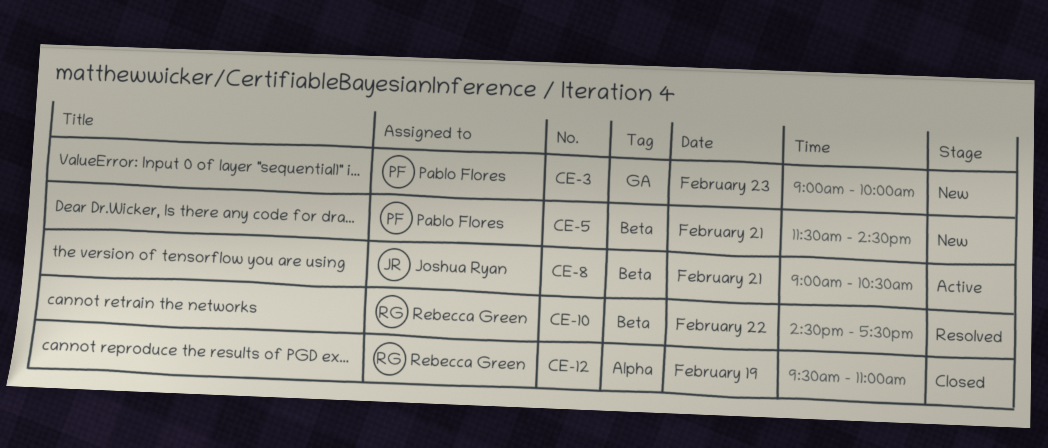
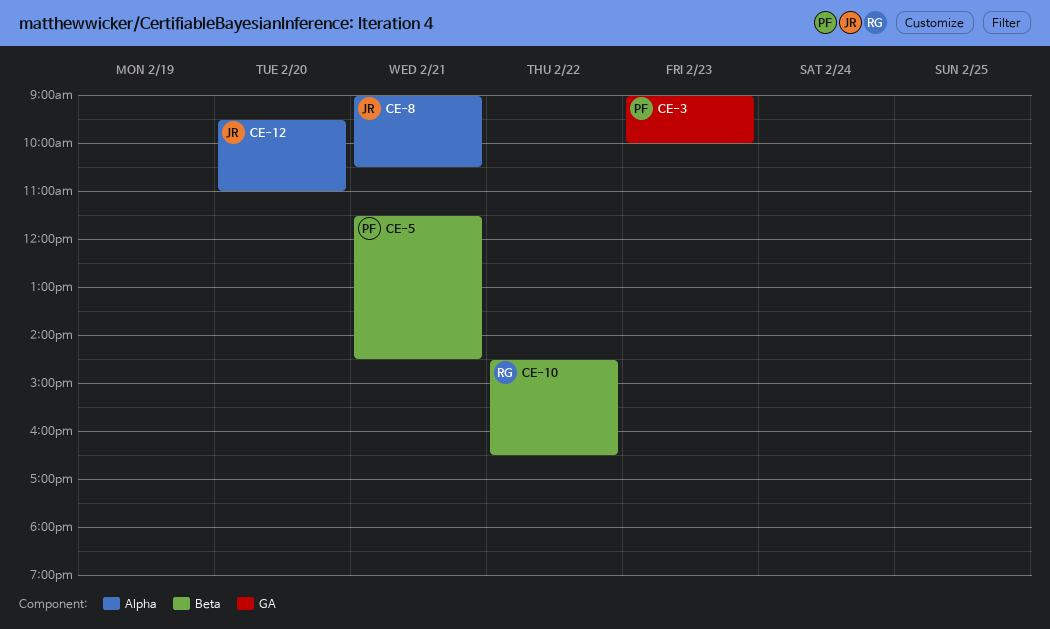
CE-8, label: Beta -> Alpha
CE-10, ends: 17:30 -> 16:30
CE-12, owner: Rebecca Green -> Joshua Ryan
CE-12, day: Feb 19 -> Feb 20

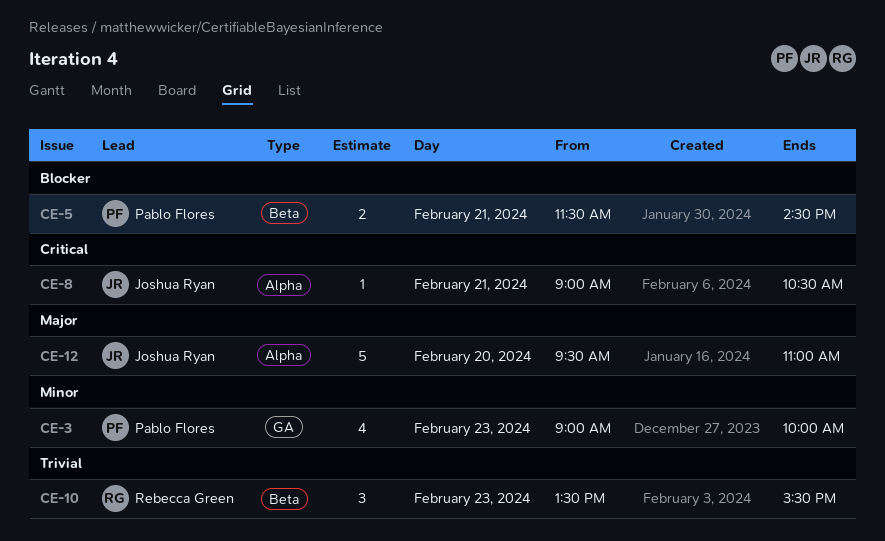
CE-10, day: Feb 22 -> Feb 23
CE-10, begins: 14:30 -> 13:30
CE-10, ends: 16:30 -> 15:30

